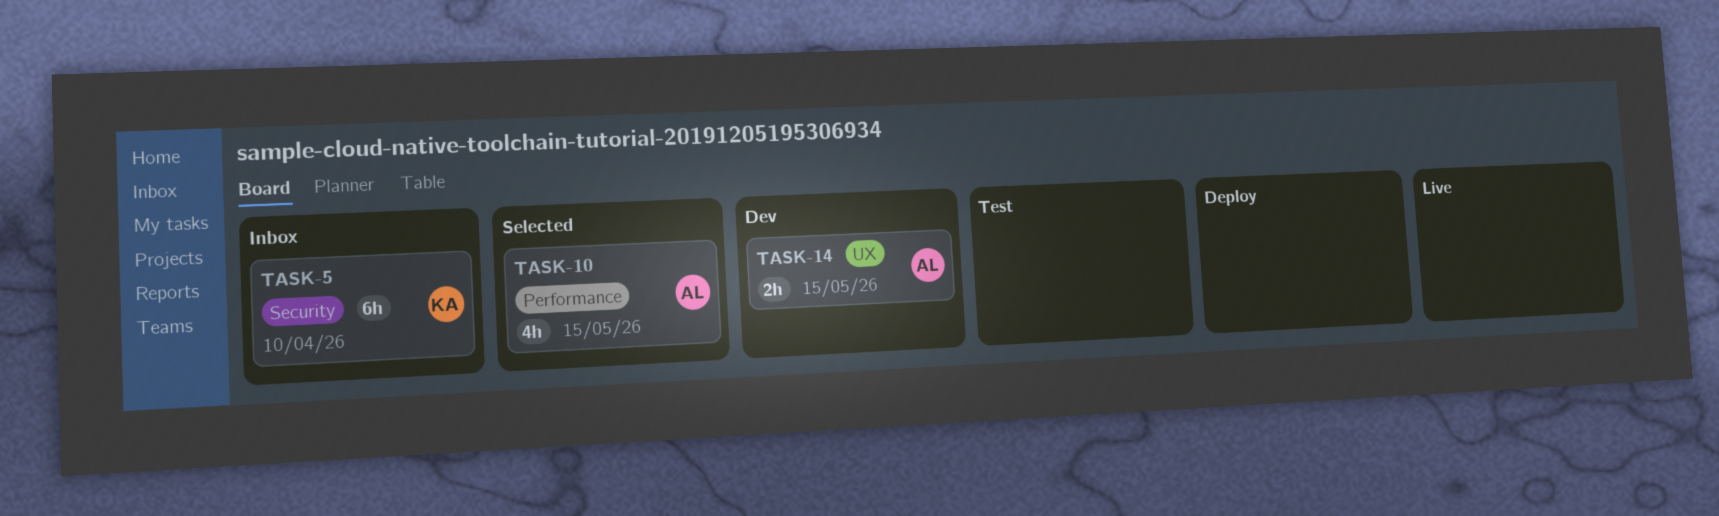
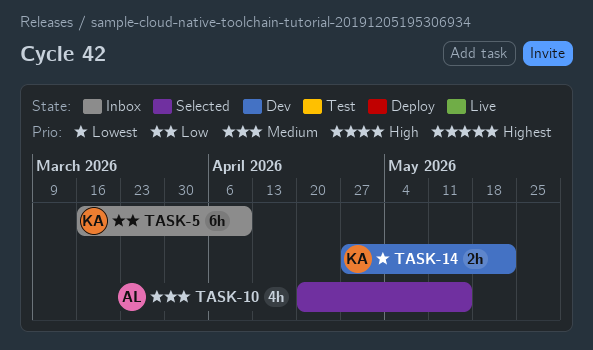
TASK-14, owner: AL -> KA
TASK-14, due: May 15 -> May 22

